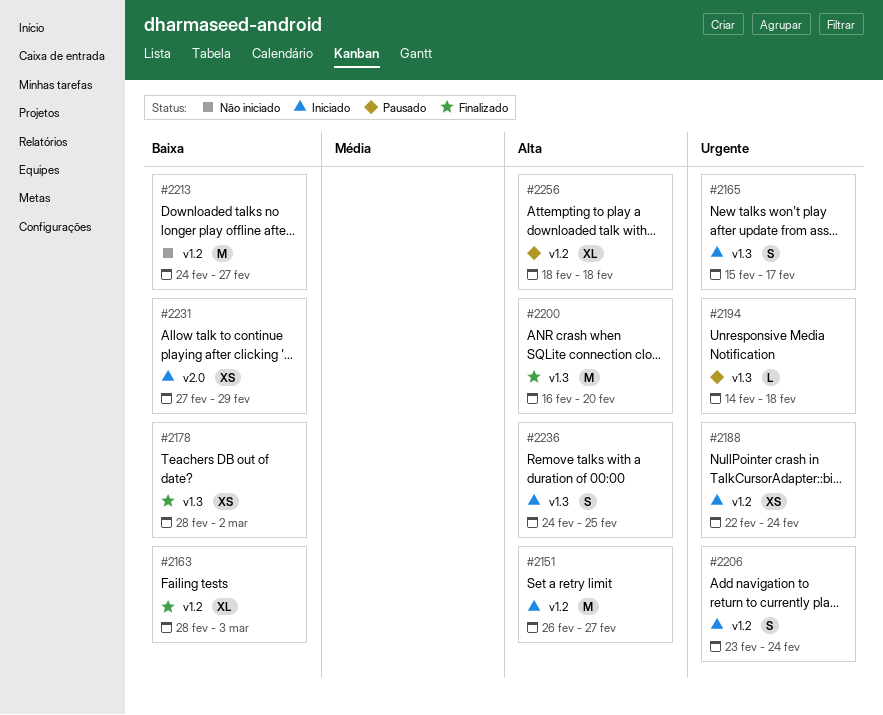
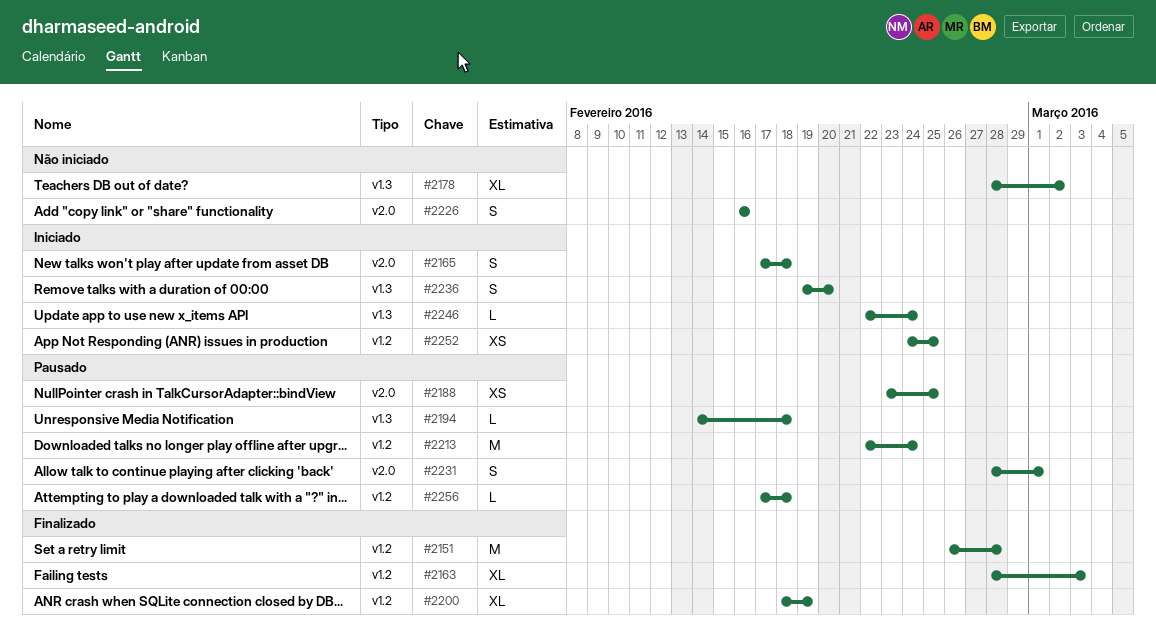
#2151, status: Iniciado -> Finalizado
#2151, due: Feb 27 -> Feb 28
#2165, label: v1.3 -> v2.0
#2165, start: Feb 15 -> Feb 17
#2165, due: Feb 17 -> Feb 18
#2178, status: Finalizado -> Não iniciado
#2178, estimate: XS -> XL
#2188, status: Iniciado -> Pausado
#2188, label: v1.2 -> v2.0
#2188, start: Feb 22 -> Feb 23
#2188, due: Feb 24 -> Feb 25
#2200, label: v1.3 -> v1.2
#2200, estimate: M -> XL
#2200, start: Feb 16 -> Feb 18
#2200, due: Feb 20 -> Feb 19
#2206: present -> none
#2213, status: Não iniciado -> Pausado
#2213, start: Feb 24 -> Feb 22
#2213, due: Feb 27 -> Feb 24
#2226: none -> present
#2231, status: Iniciado -> Pausado
#2231, estimate: XS -> S
#2231, start: Feb 27 -> Feb 28
#2231, due: Feb 29 -> Mar 1
#2236, start: Feb 24 -> Feb 19
#2236, due: Feb 25 -> Feb 20
#2246: none -> present
#2252: none -> present
#2256, estimate: XL -> L
#2256, start: Feb 18 -> Feb 17

